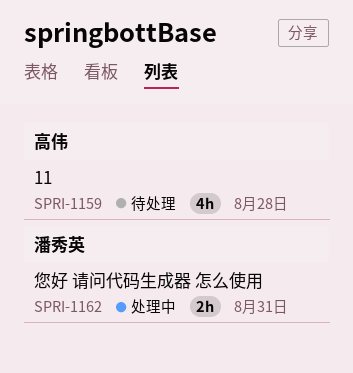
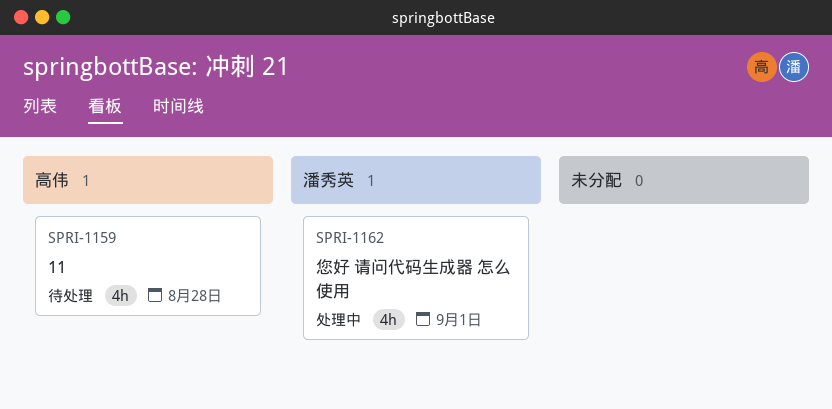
SPRI-1162, estimate: 2h -> 4h
SPRI-1162, due: Aug 31 -> Sep 1

